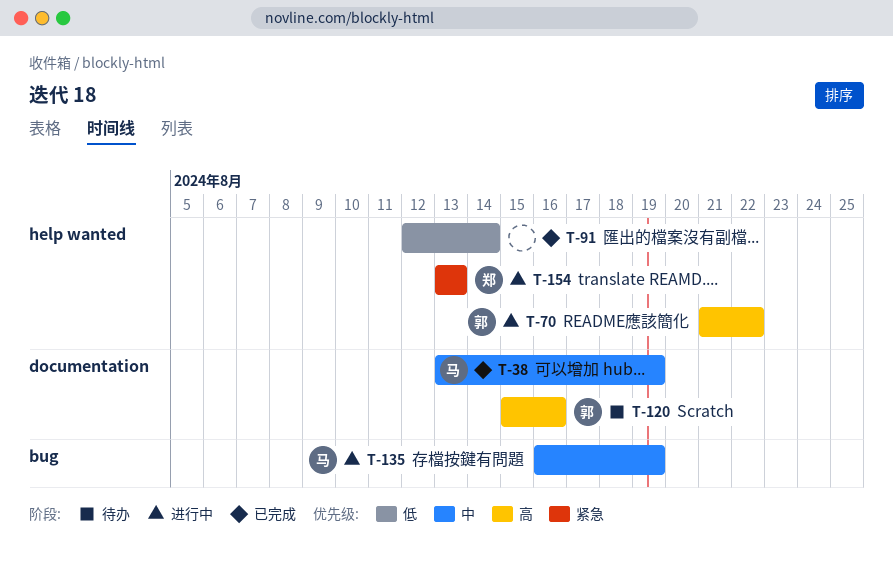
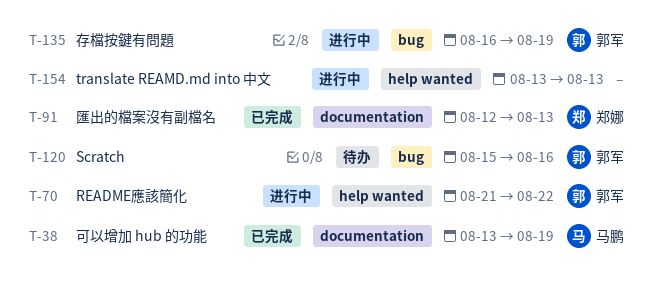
T-91, owner: none -> 郑娜
T-91, label: help wanted -> documentation
T-91, due: Aug 14 -> Aug 13
T-120, label: documentation -> bug
T-135, owner: 马鹏 -> 郭军
T-154, owner: 郑娜 -> none

